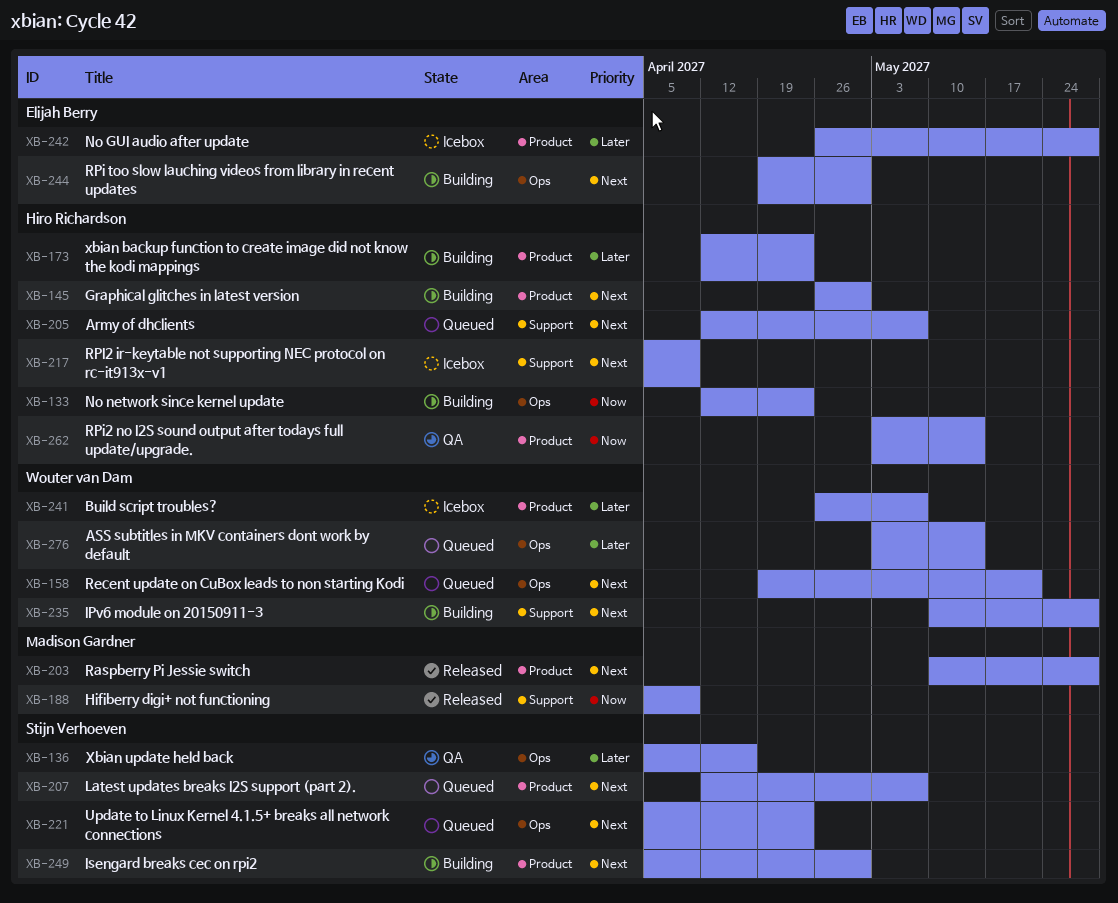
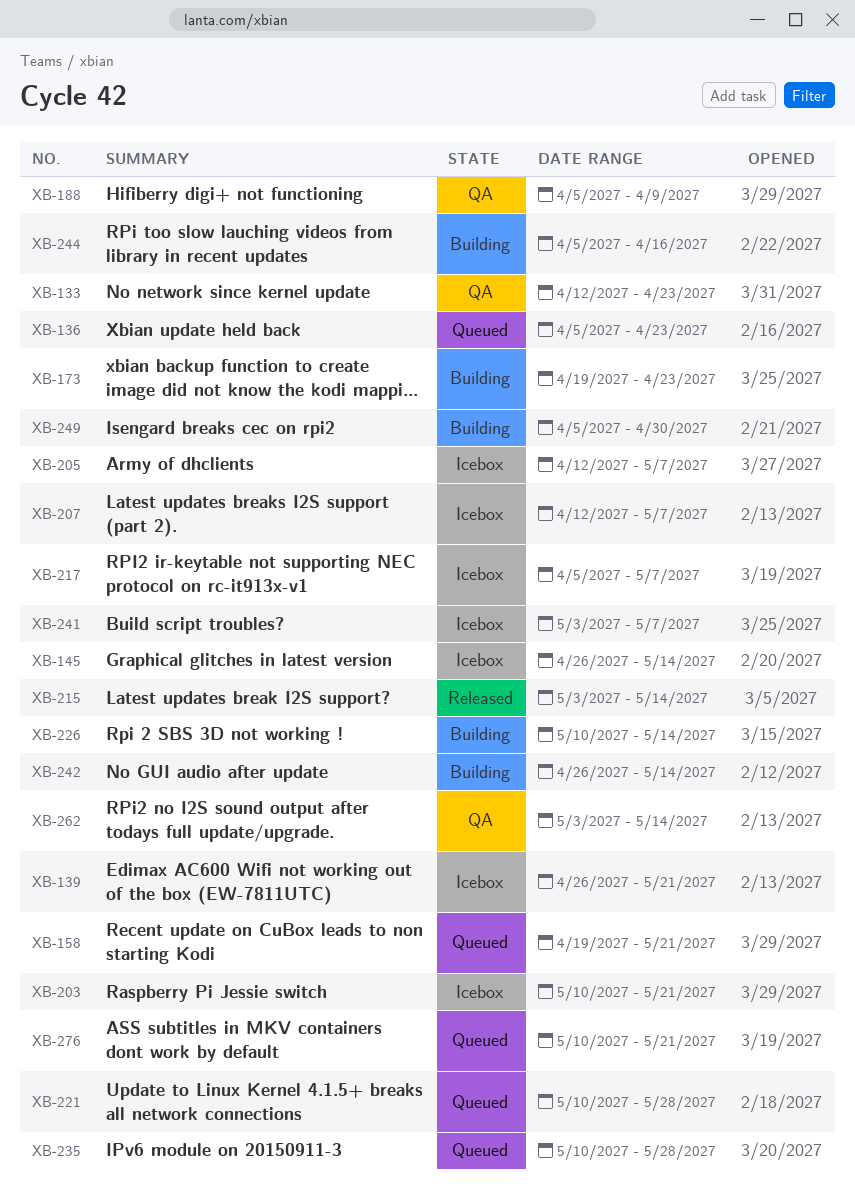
XB-133, status: Building -> QA
XB-136, status: QA -> Queued
XB-136, due: Apr 16 -> Apr 23
XB-139: none -> present
XB-145, status: Building -> Icebox
XB-145, due: Apr 30 -> May 14
XB-173, start: Apr 12 -> Apr 19
XB-188, status: Released -> QA
XB-203, status: Released -> Icebox
XB-203, due: May 28 -> May 21
XB-205, status: Queued -> Icebox
XB-207, status: Queued -> Icebox
XB-215: none -> present
XB-217, due: Apr 9 -> May 7
XB-221, start: Apr 5 -> May 10
XB-221, due: Apr 23 -> May 28
XB-226: none -> present
XB-235, status: Building -> Queued
XB-241, start: Apr 26 -> May 3
XB-242, status: Icebox -> Building
XB-242, due: May 28 -> May 14
XB-244, start: Apr 19 -> Apr 5
XB-244, due: Apr 30 -> Apr 16
XB-276, start: May 3 -> May 10
XB-276, due: May 14 -> May 21

